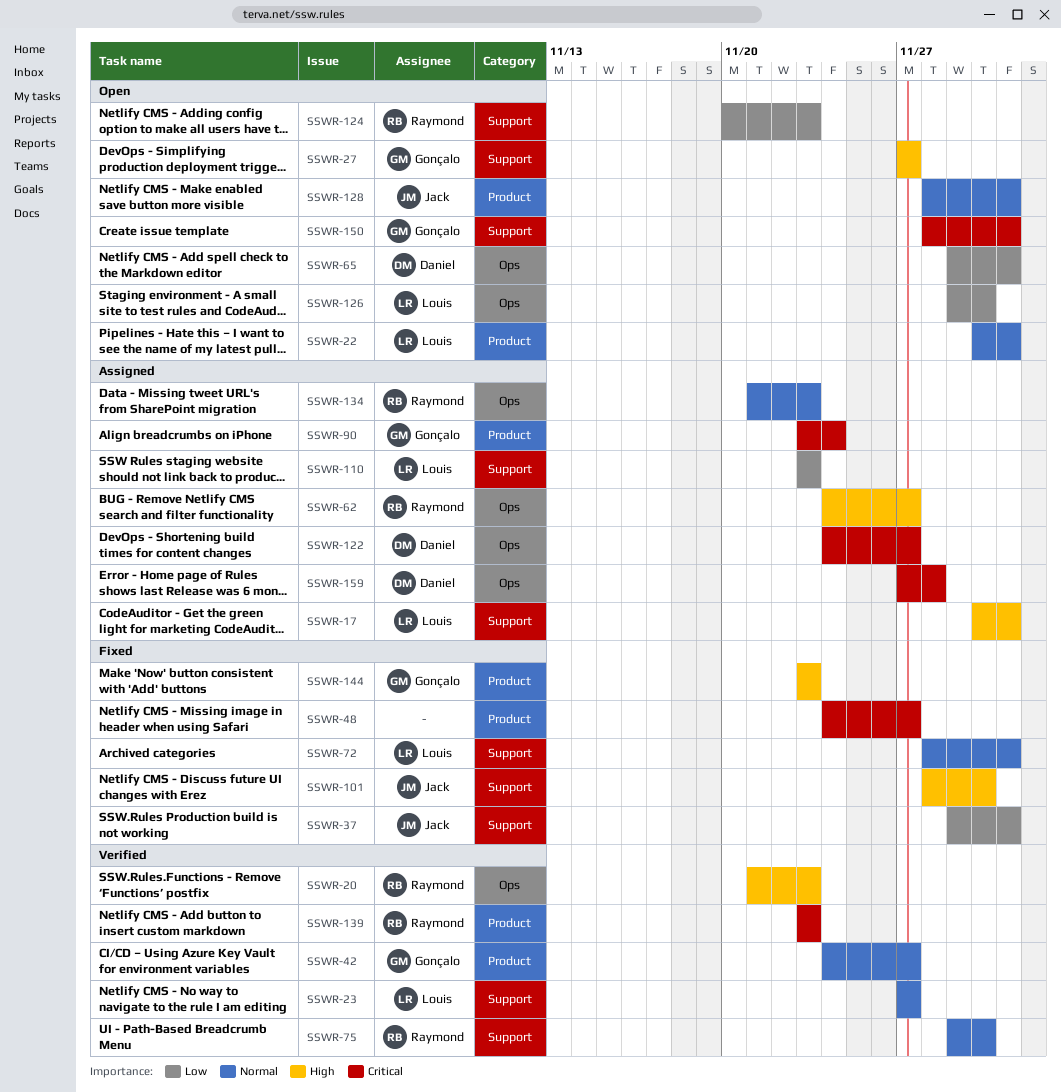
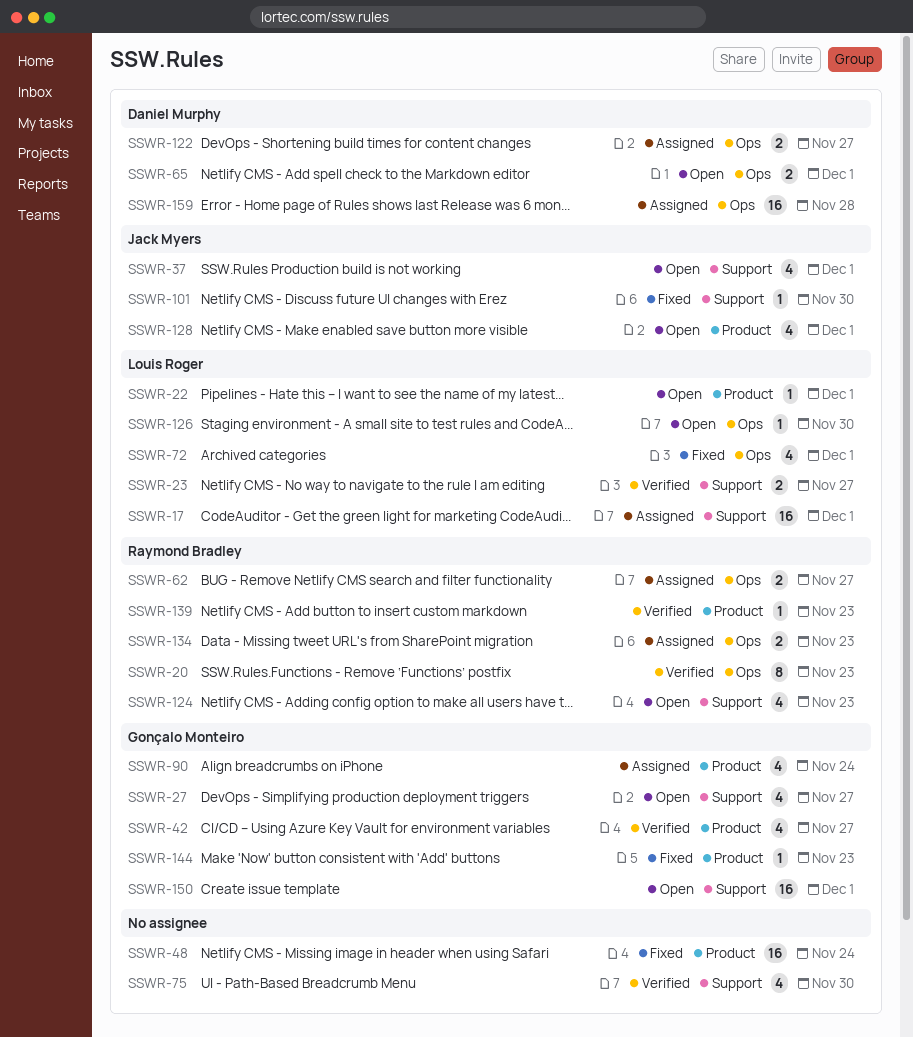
SSWR-37, status: Fixed -> Open
SSWR-48, due: Nov 27 -> Nov 24
SSWR-72, label: Support -> Ops
SSWR-75, owner: Raymond Bradley -> none
SSWR-110: present -> none

